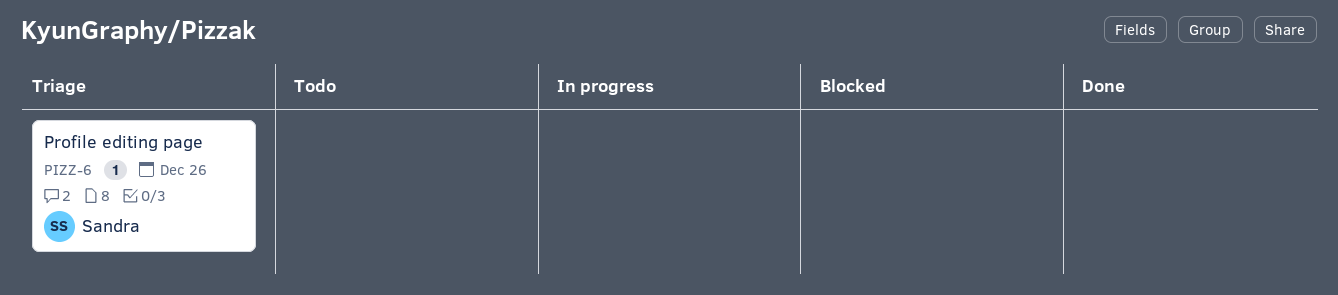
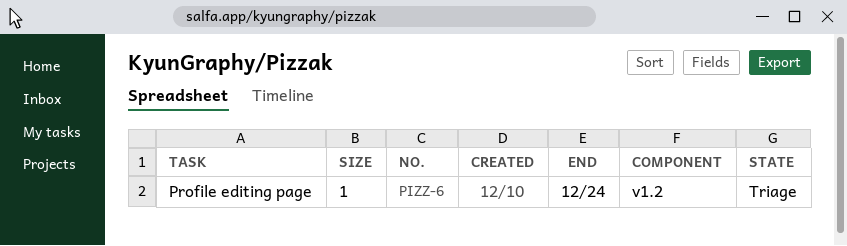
PIZZ-6, due: Dec 26 -> Dec 24

